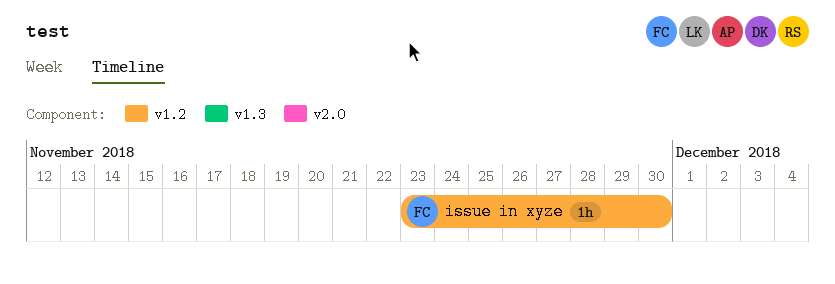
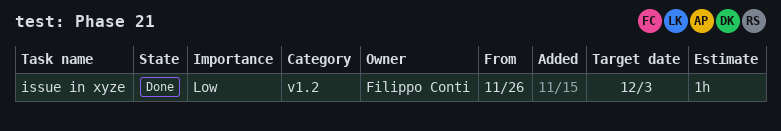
issue in xyze, start: Nov 23 -> Nov 26
issue in xyze, due: Nov 30 -> Dec 3

